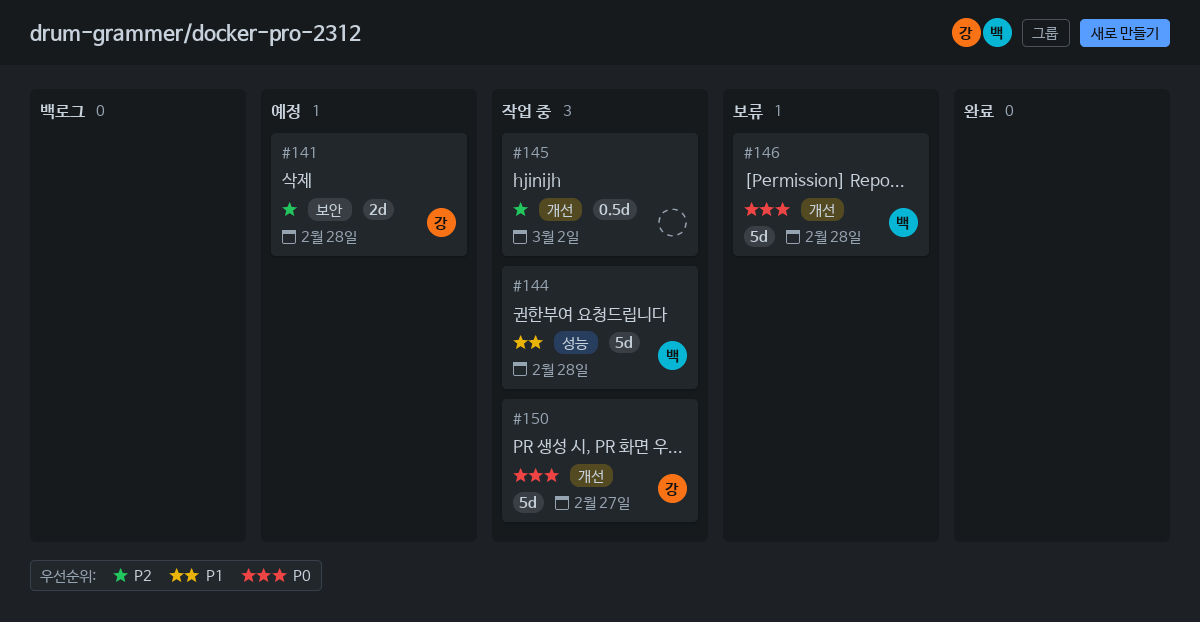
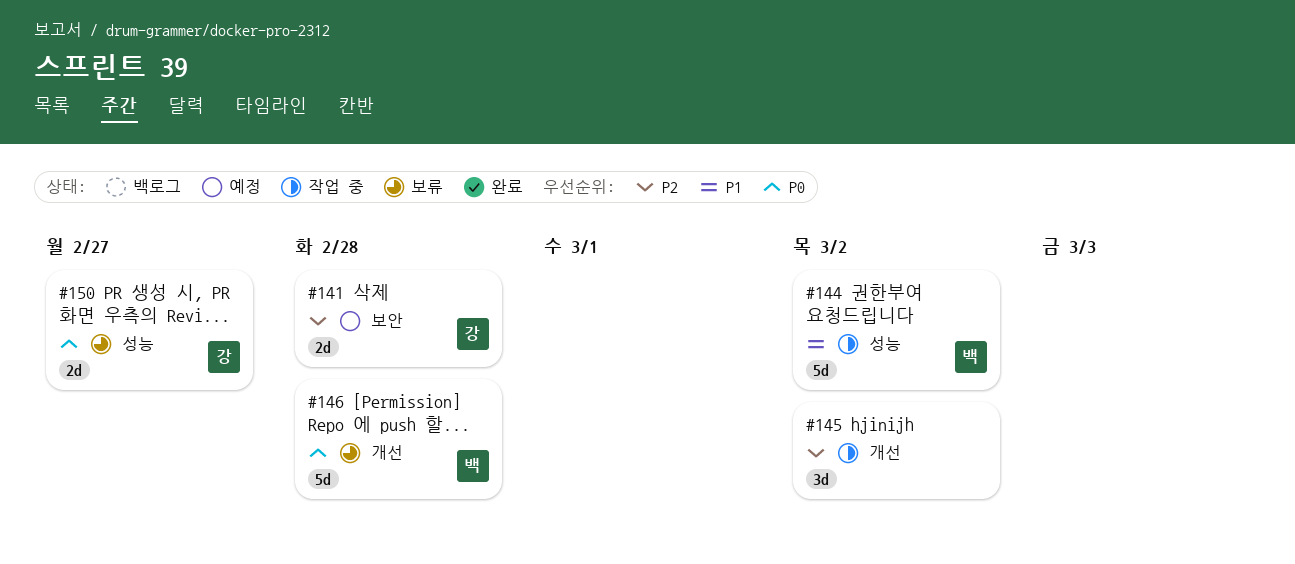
#144, due: Feb 28 -> Mar 2
#145, estimate: 0.5d -> 3d
#150, status: 작업 중 -> 보류
#150, label: 개선 -> 성능
#150, estimate: 5d -> 2d

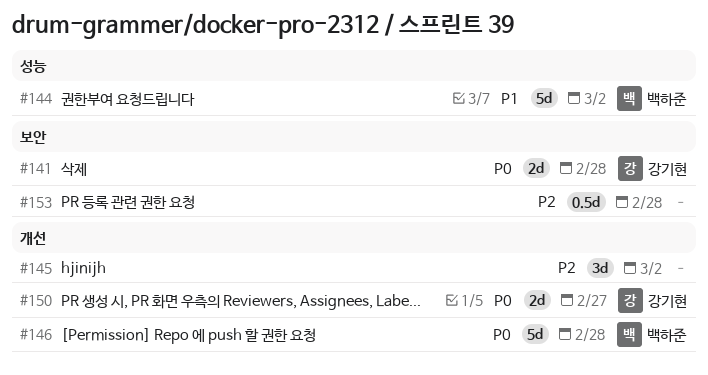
#141, priority: P2 -> P0
#150, label: 성능 -> 개선
#153: none -> present

